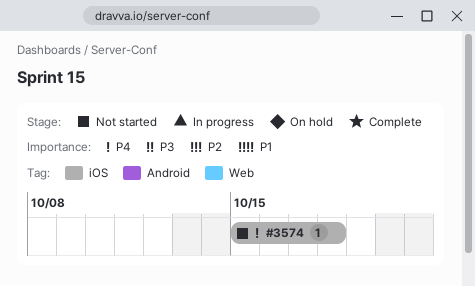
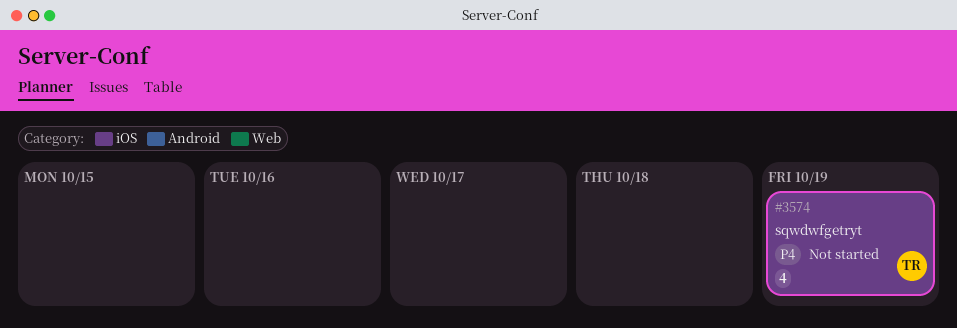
#3574, estimate: 1 -> 4
#3574, due: Oct 18 -> Oct 19

